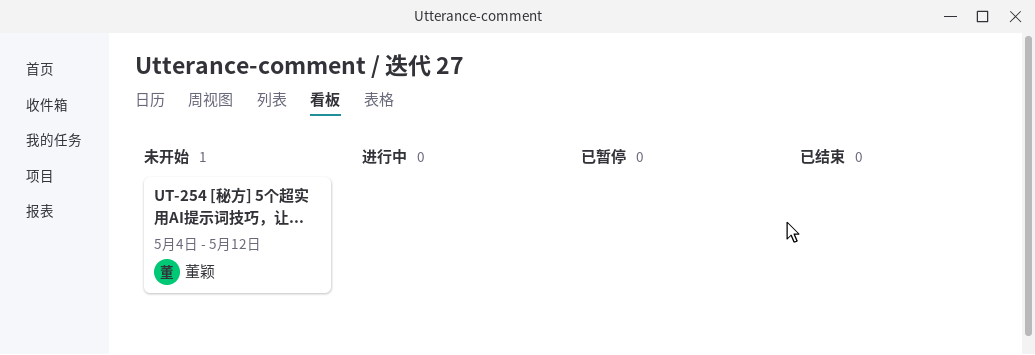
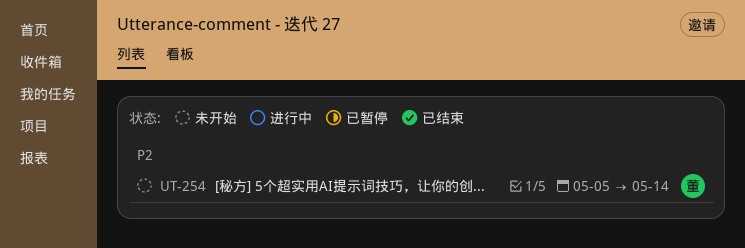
UT-254, start: May 4 -> May 5
UT-254, due: May 12 -> May 14

